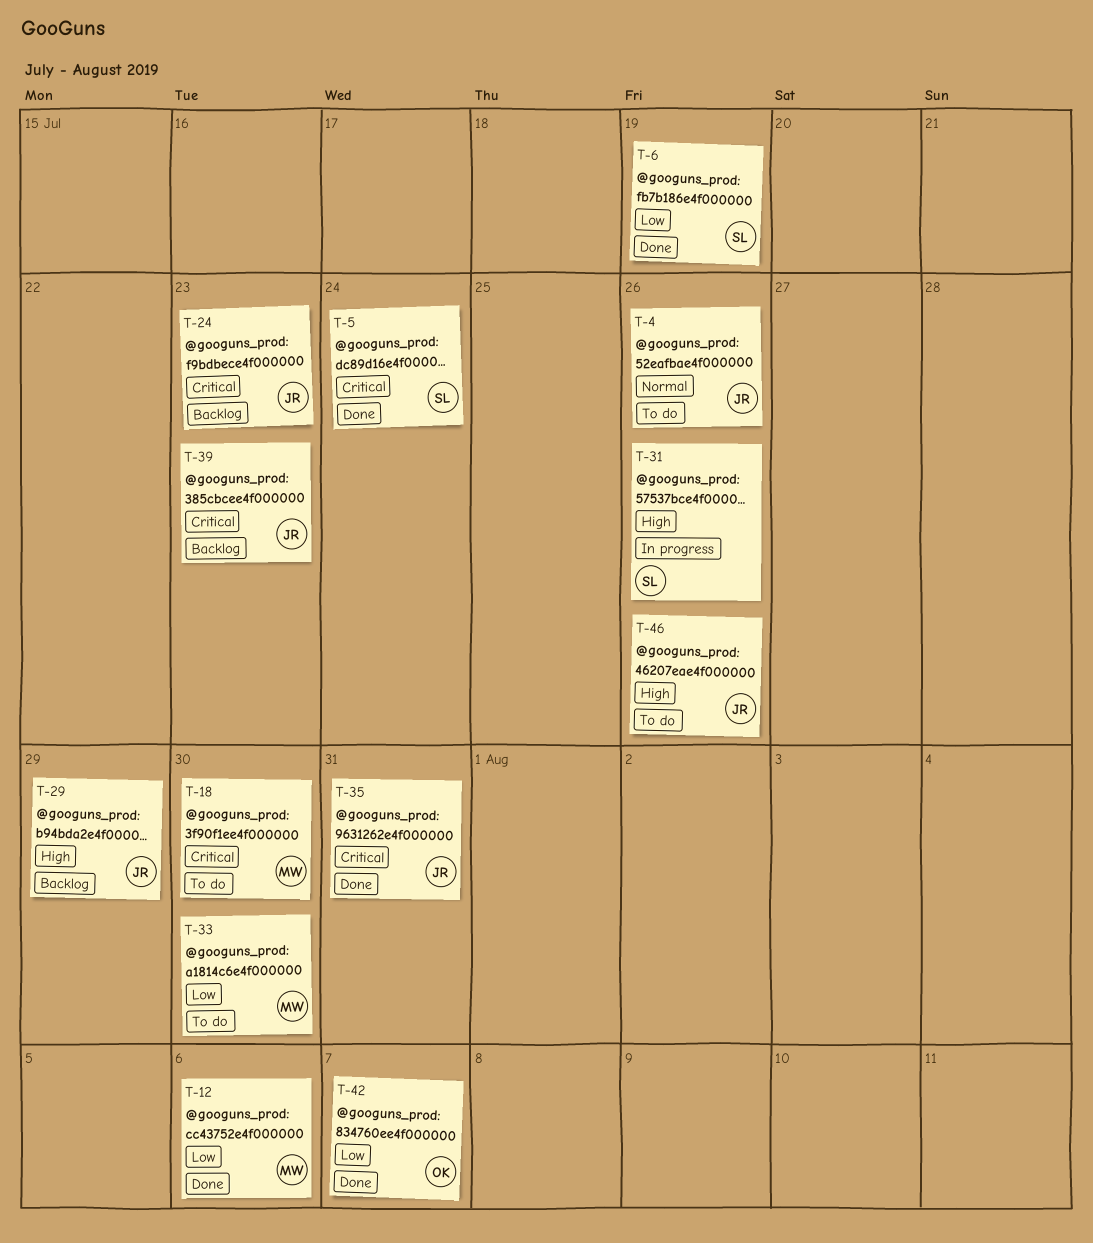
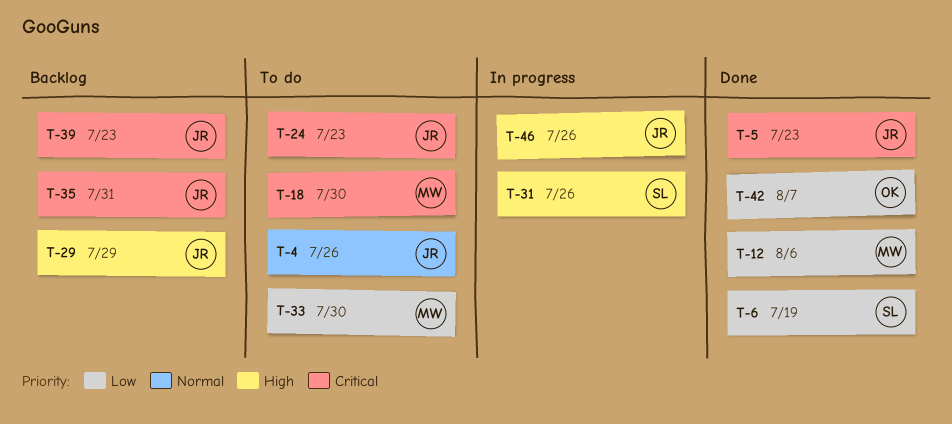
T-5, owner: SL -> JR
T-5, due: Jul 24 -> Jul 23
T-24, status: Backlog -> To do
T-35, status: Done -> Backlog
T-46, status: To do -> In progress

